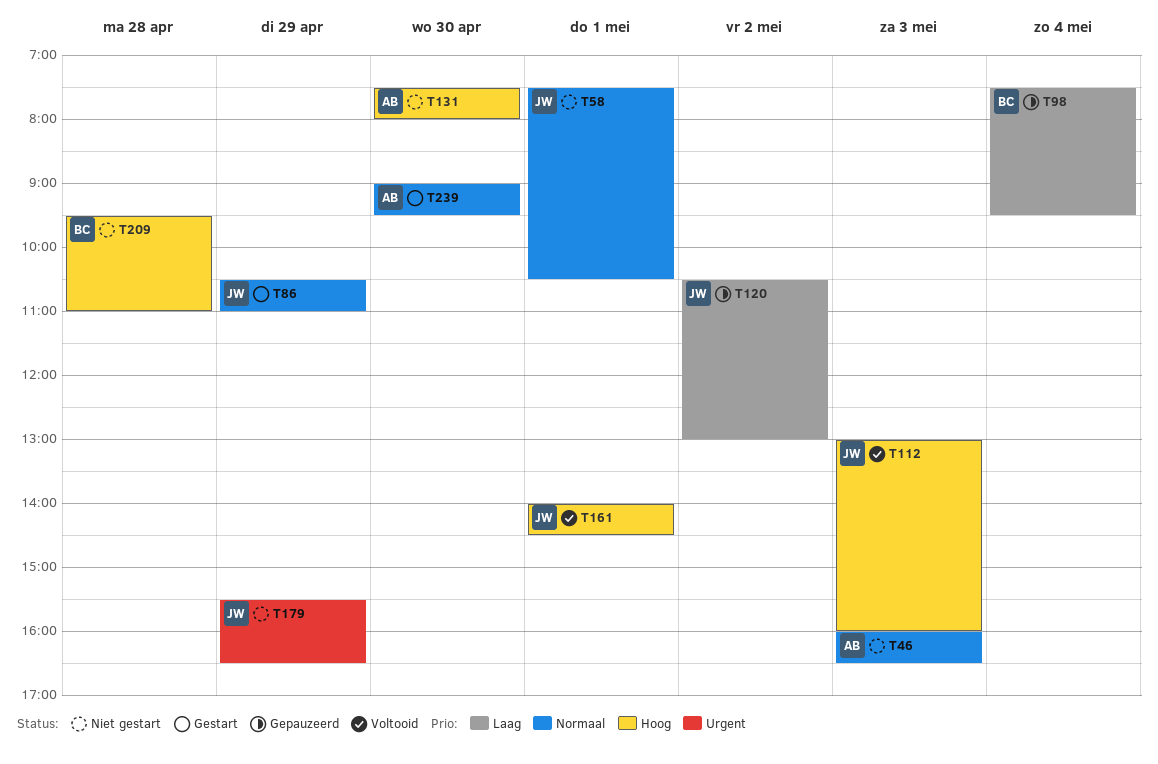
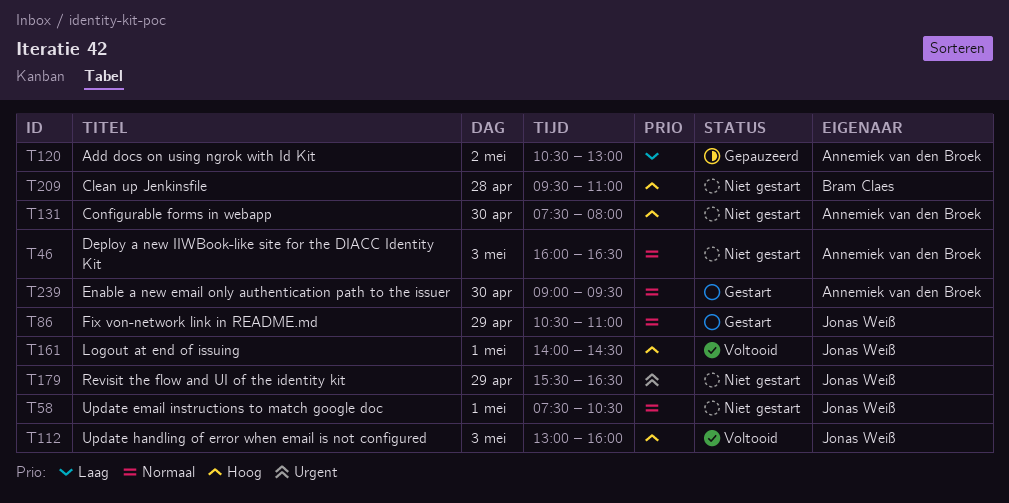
T98: present -> none
T120, owner: Jonas Weiß -> Annemiek van den Broek

